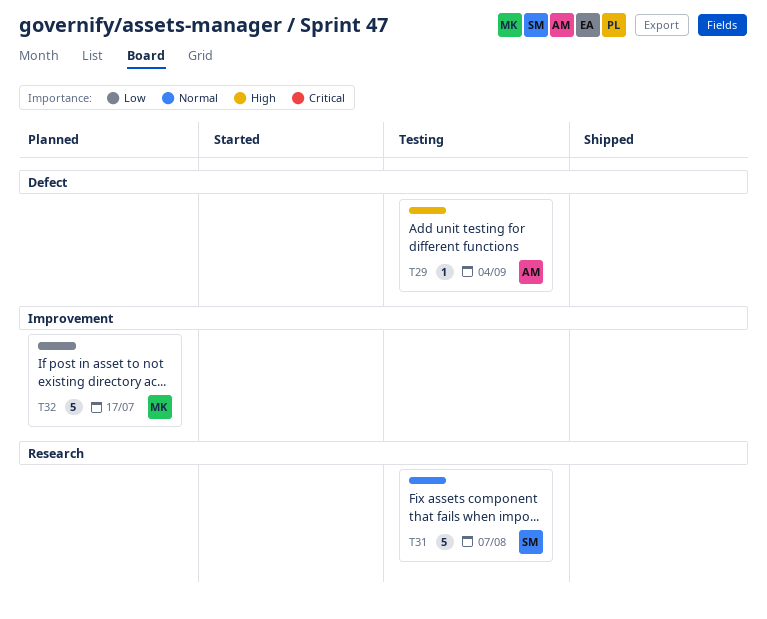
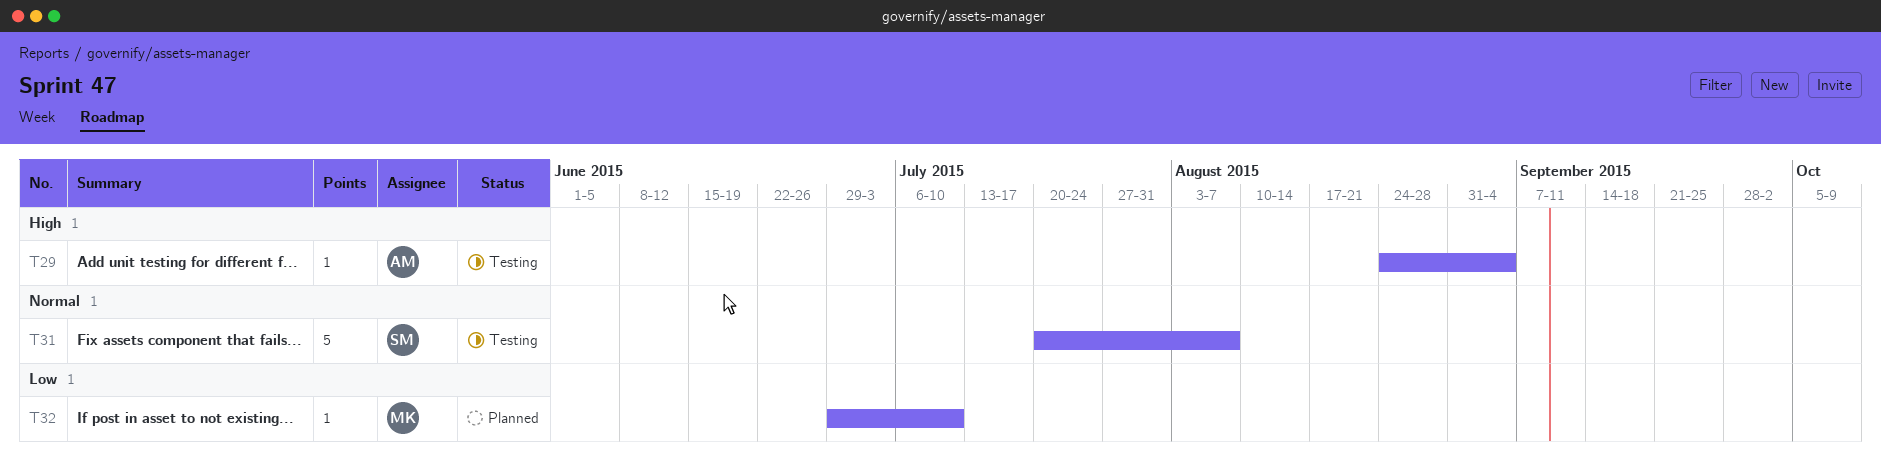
T32, estimate: 5 -> 1
T32, due: Jul 17 -> Jul 10

